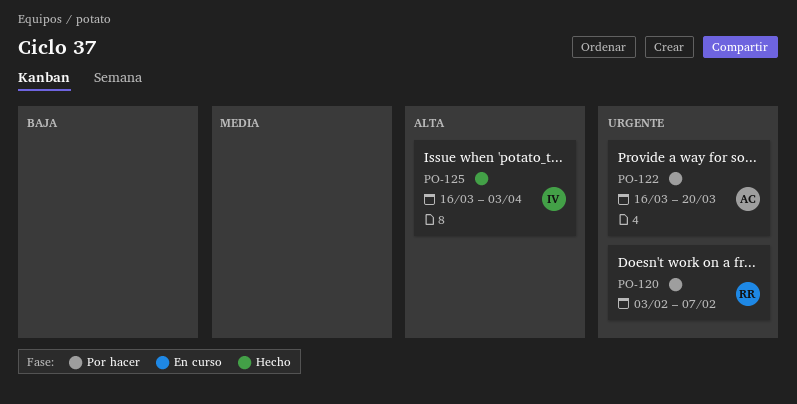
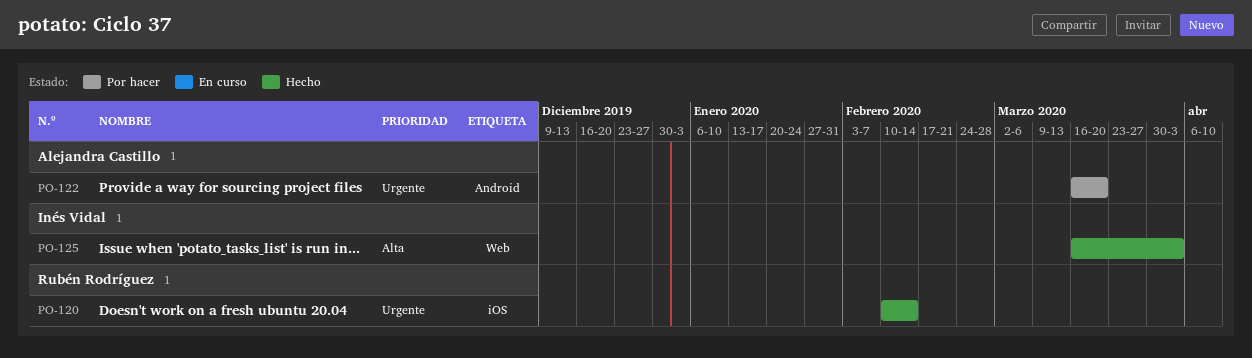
PO-120, status: Por hacer -> Hecho
PO-120, start: Feb 3 -> Feb 10
PO-120, due: Feb 7 -> Feb 14

